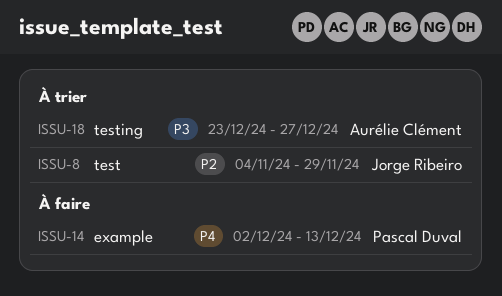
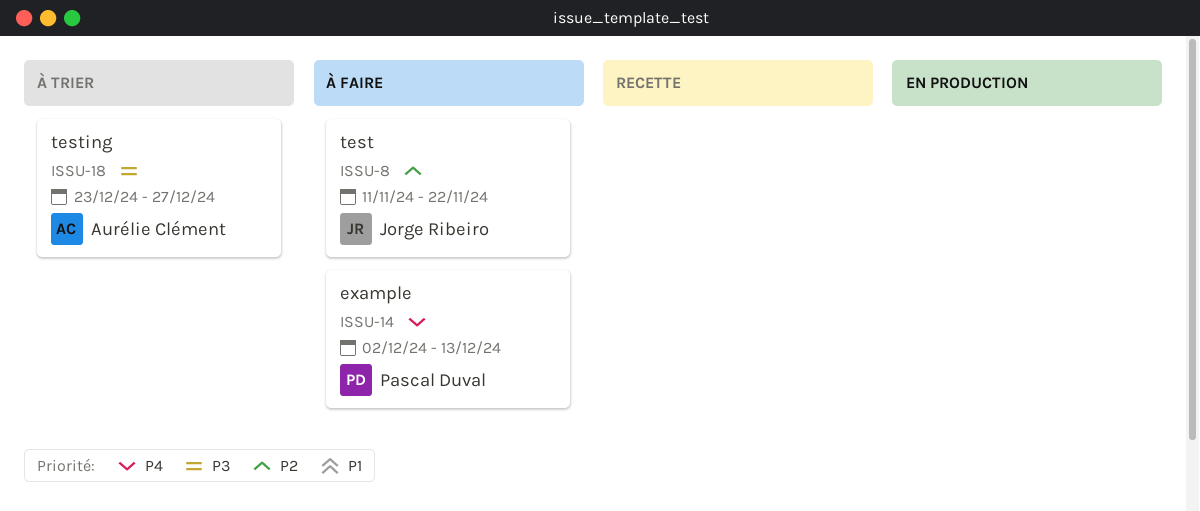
ISSU-8, status: À trier -> À faire
ISSU-8, start: Nov 4 -> Nov 11
ISSU-8, due: Nov 29 -> Nov 22

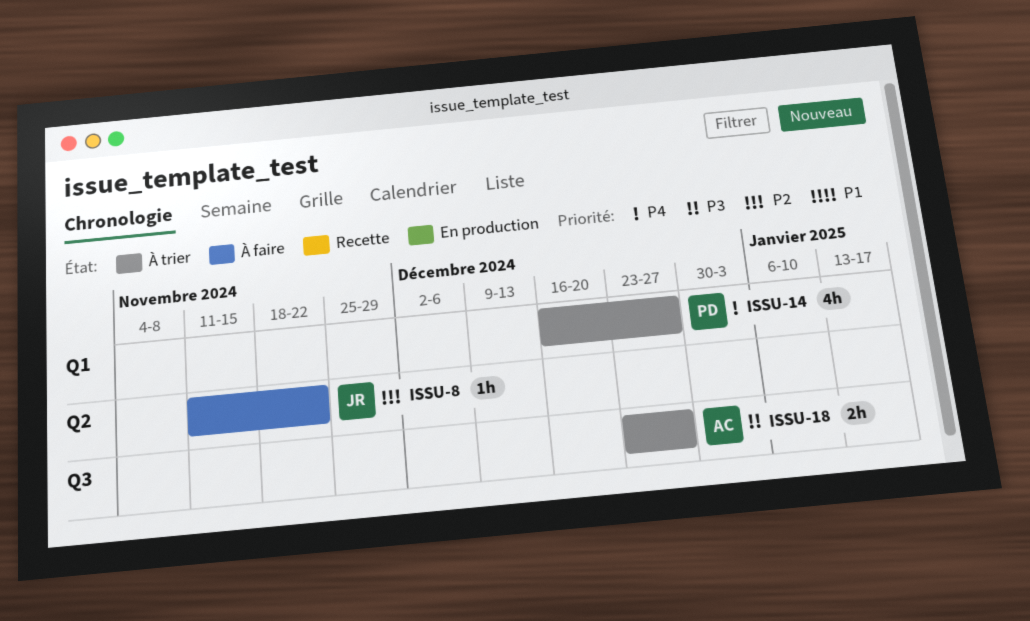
ISSU-14, status: À faire -> À trier
ISSU-14, start: Dec 2 -> Dec 16
ISSU-14, due: Dec 13 -> Dec 27

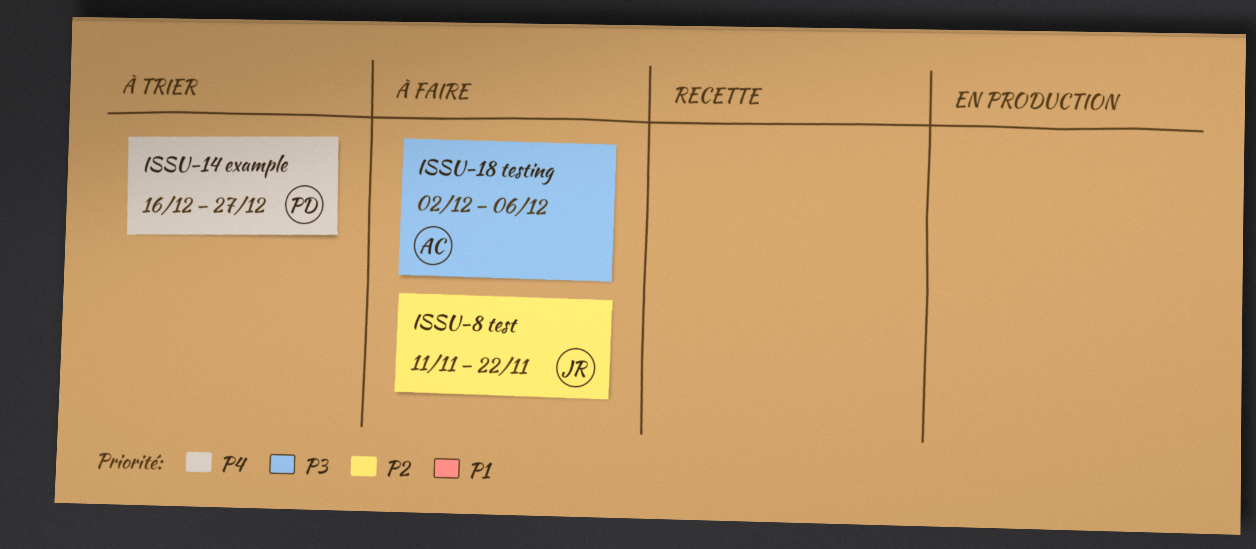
ISSU-18, status: À trier -> À faire
ISSU-18, start: Dec 23 -> Dec 2
ISSU-18, due: Dec 27 -> Dec 6

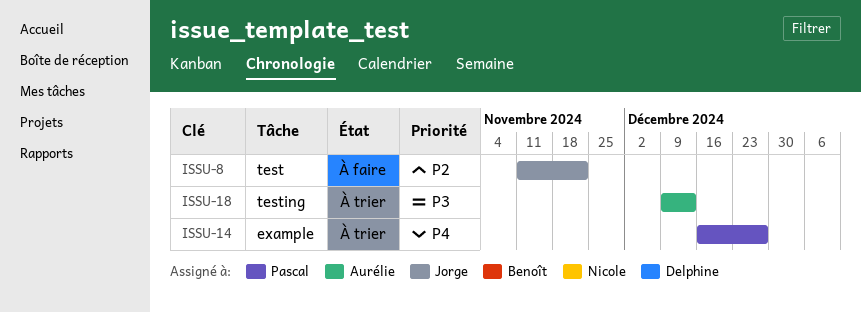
ISSU-18, status: À faire -> À trier
ISSU-18, start: Dec 2 -> Dec 9
ISSU-18, due: Dec 6 -> Dec 13

